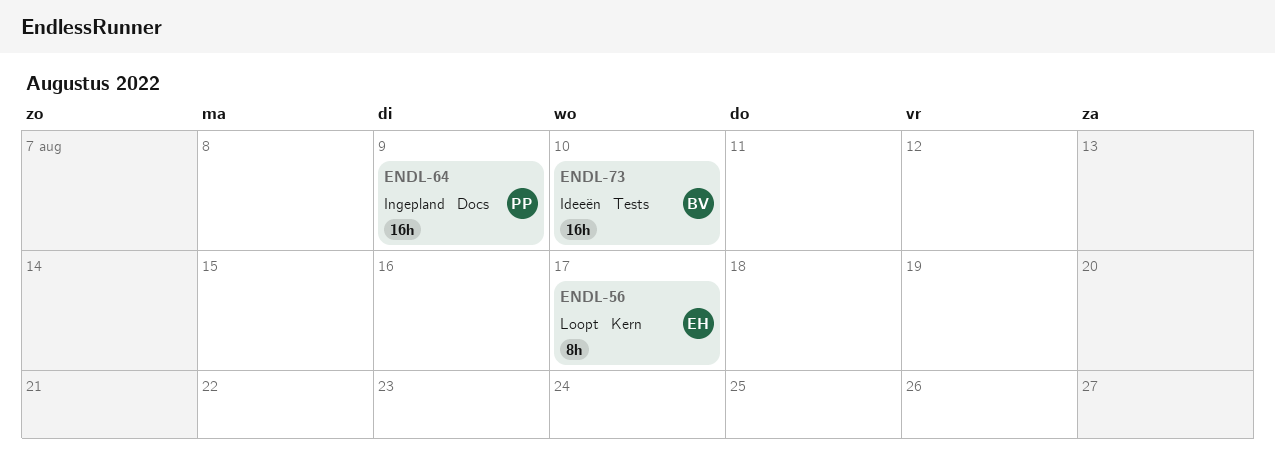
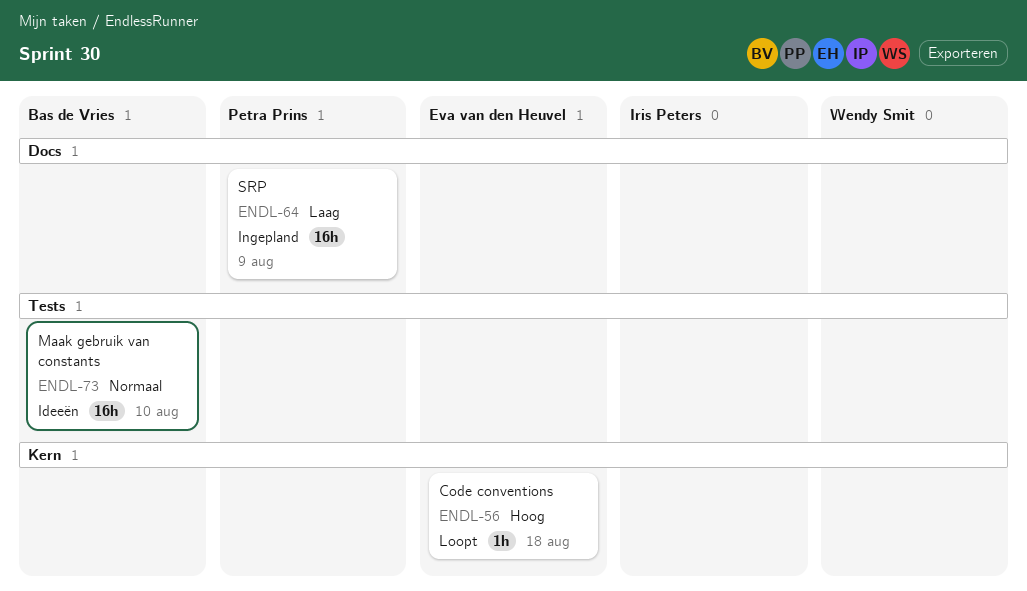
ENDL-56, estimate: 8h -> 1h
ENDL-56, due: Aug 17 -> Aug 18

